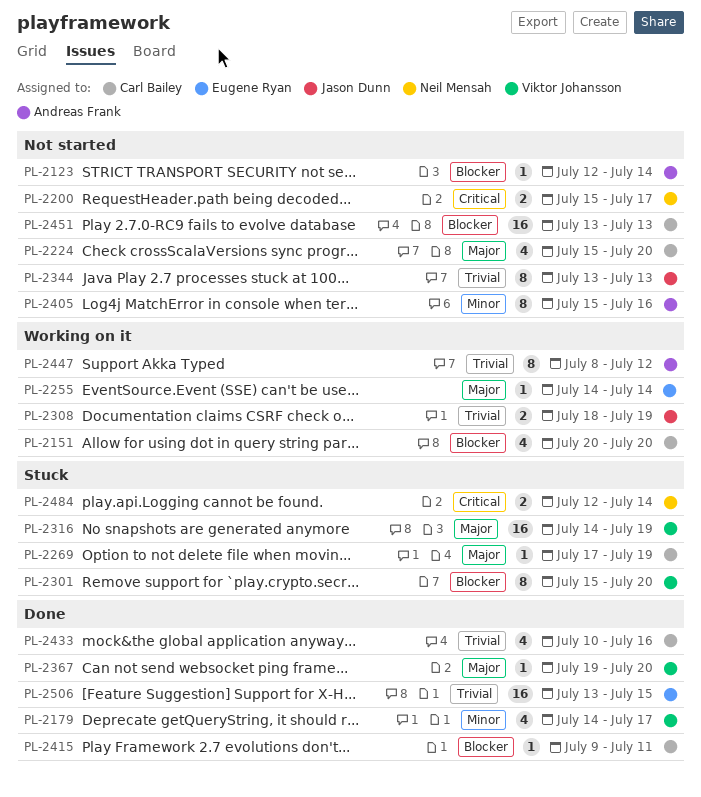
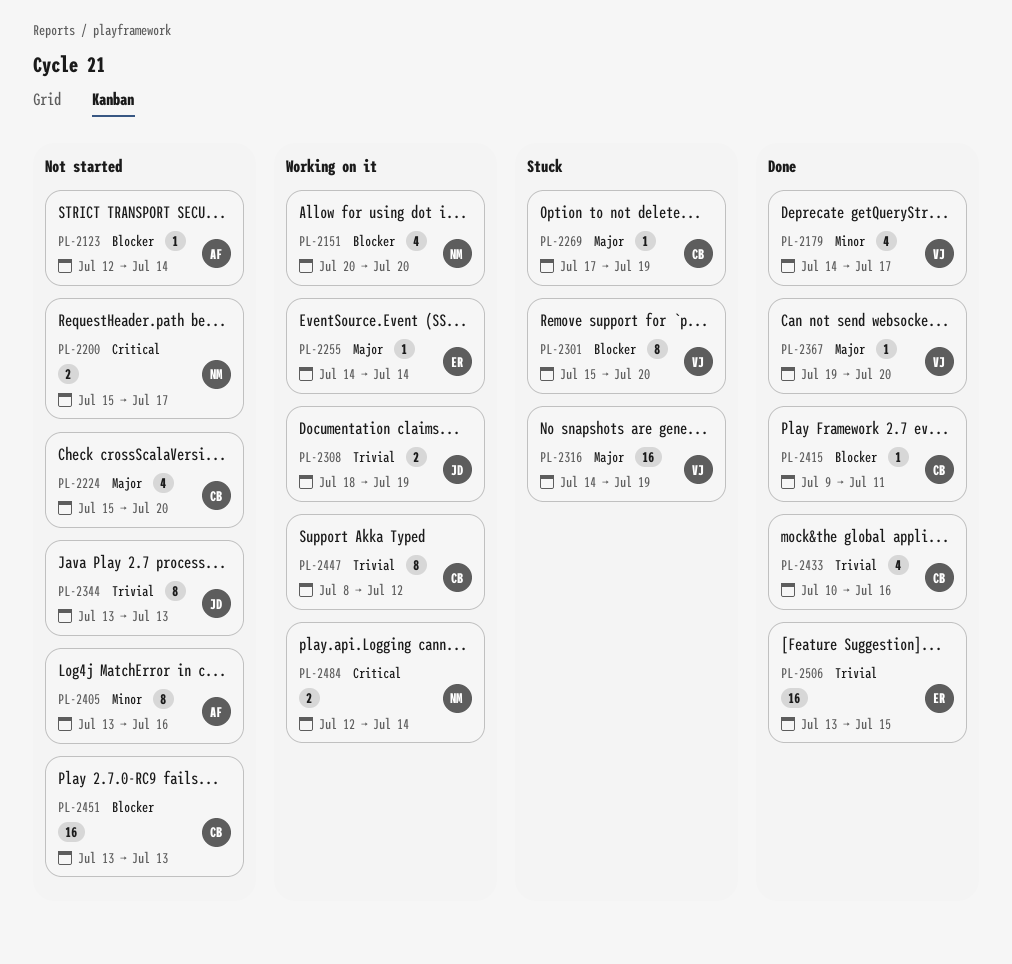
PL-2151, owner: Carl Bailey -> Neil Mensah
PL-2405, start: Jul 15 -> Jul 13
PL-2447, owner: Andreas Frank -> Carl Bailey
PL-2484, status: Stuck -> Working on it

